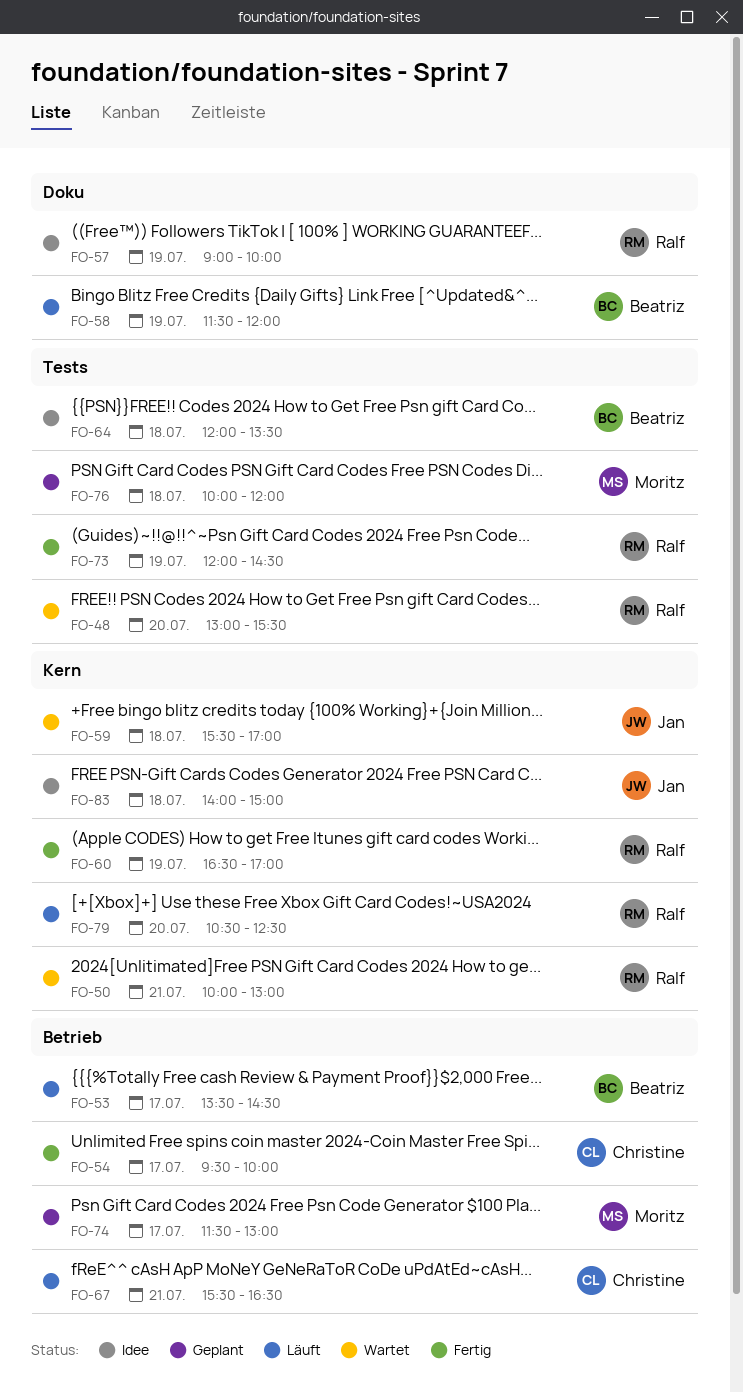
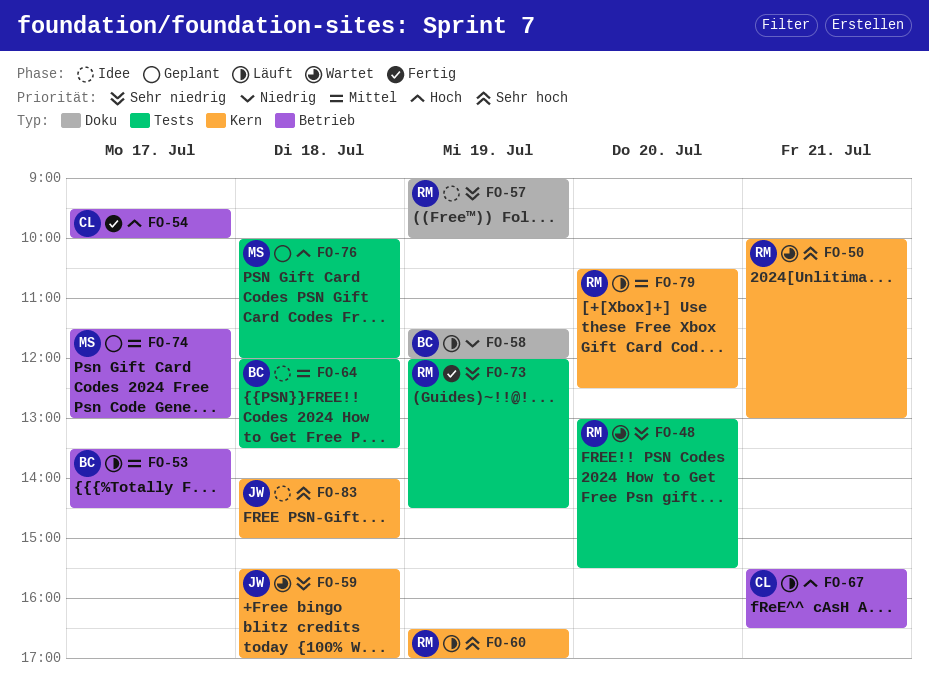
FO-60, status: Fertig -> Läuft

